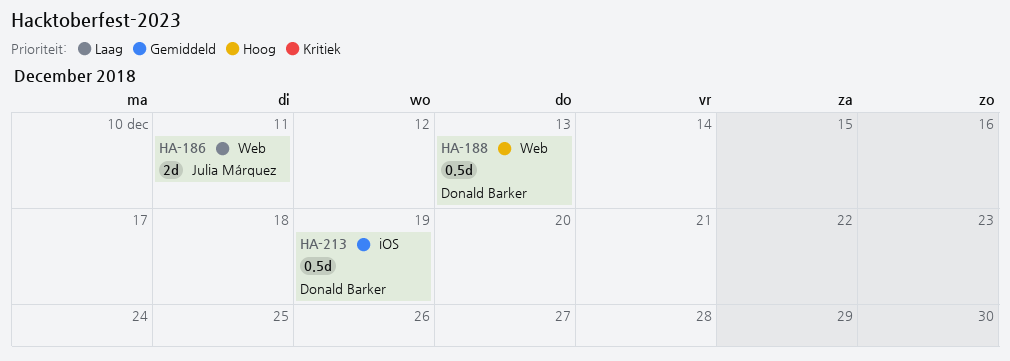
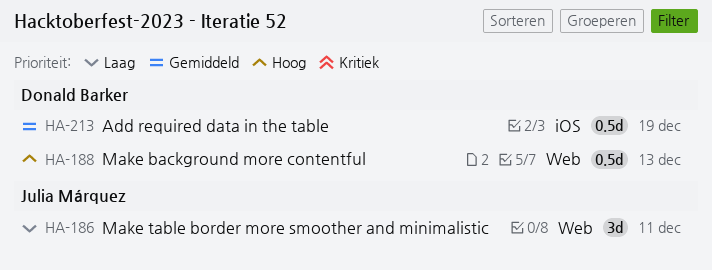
HA-186, estimate: 2d -> 3d

